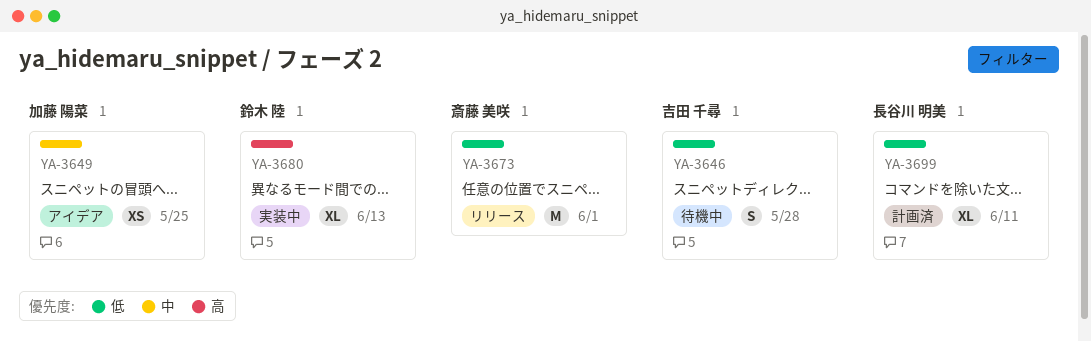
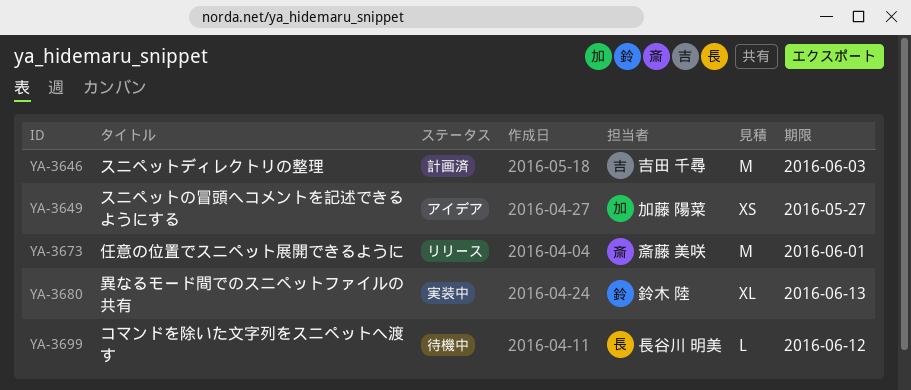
YA-3646, status: 待機中 -> 計画済
YA-3646, estimate: S -> M
YA-3646, due: May 28 -> Jun 3
YA-3649, due: May 25 -> May 27
YA-3699, status: 計画済 -> 待機中
YA-3699, estimate: XL -> L
YA-3699, due: Jun 11 -> Jun 12

